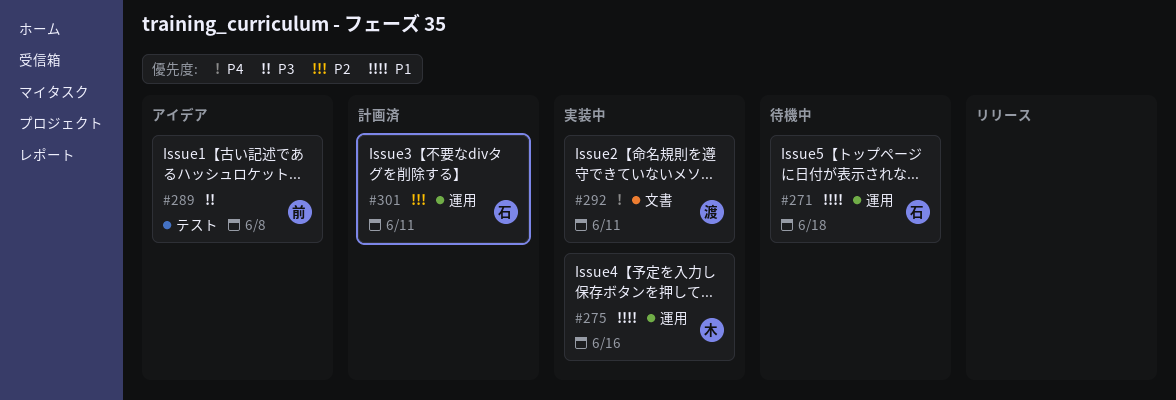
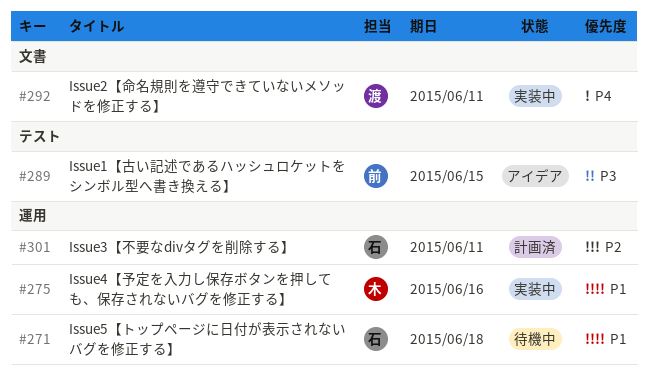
#289, due: Jun 8 -> Jun 15

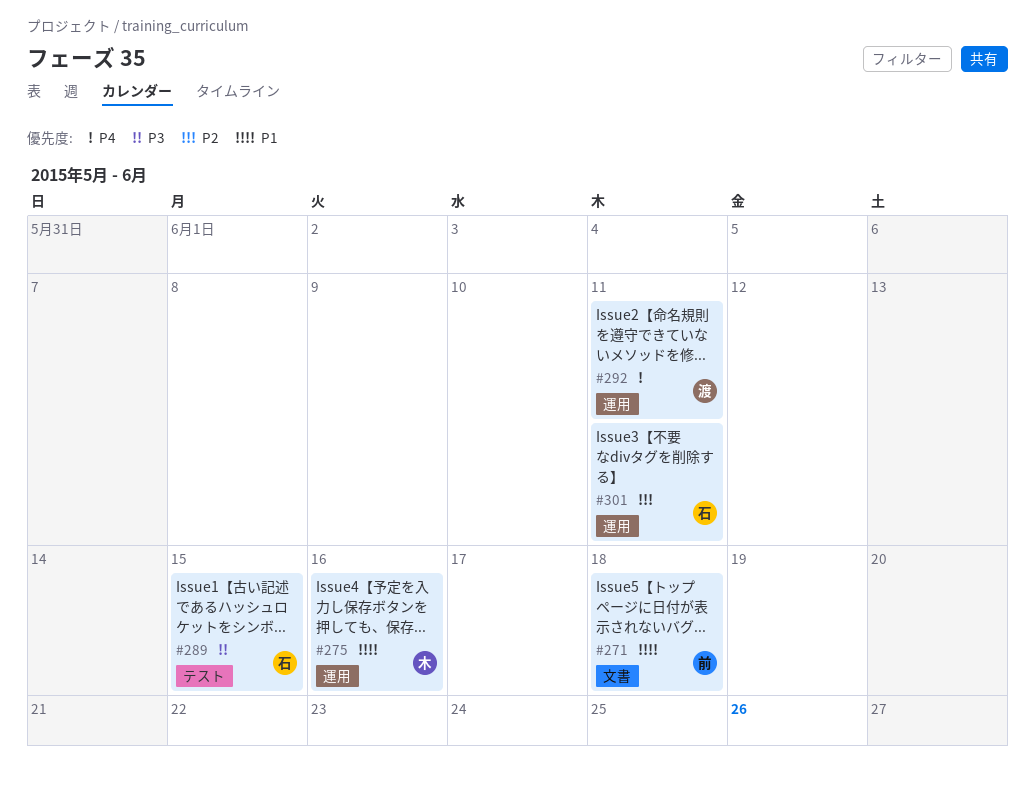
#271, owner: 石 -> 前
#271, label: 運用 -> 文書
#289, owner: 前 -> 石
#292, label: 文書 -> 運用

